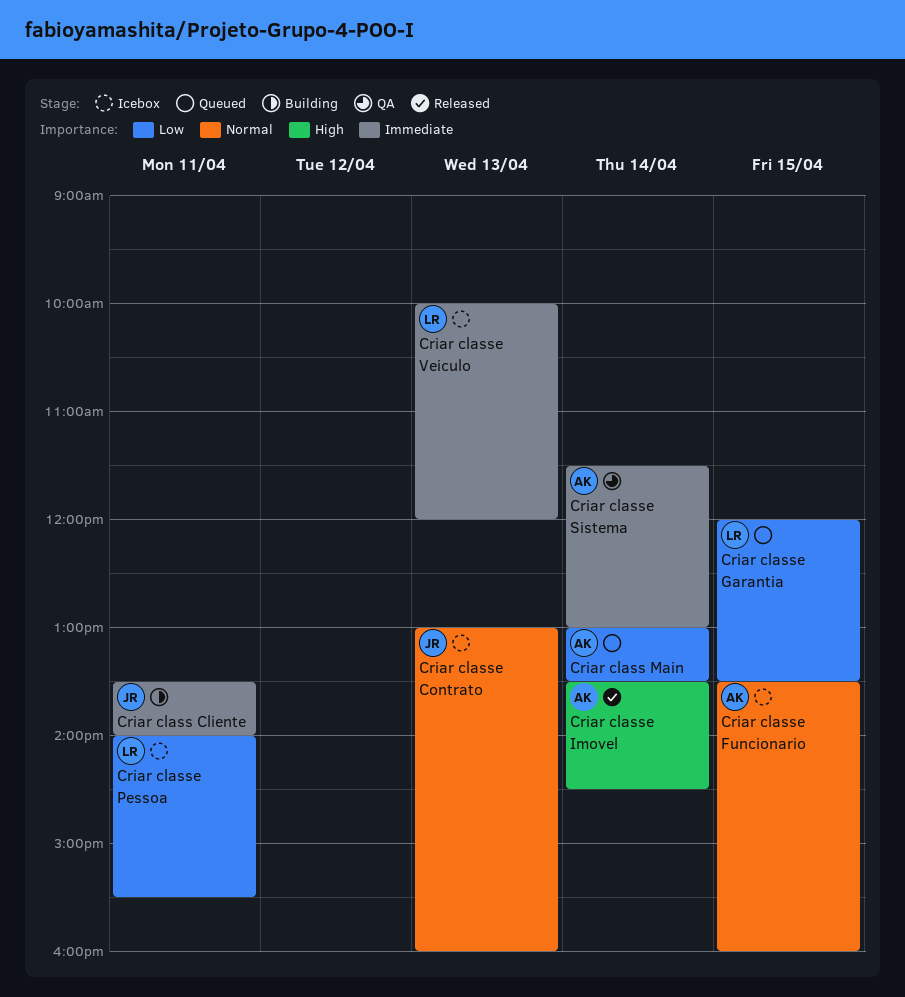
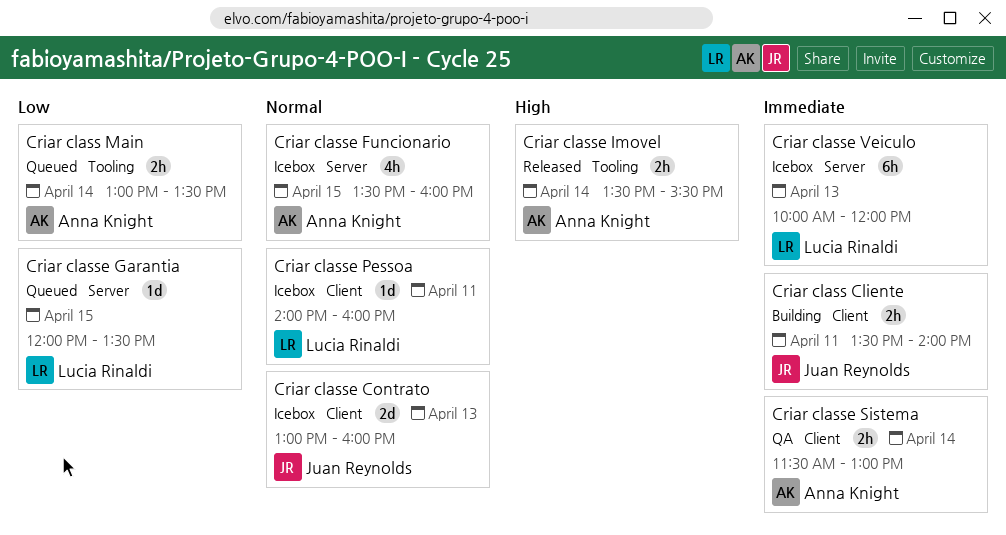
Criar classe Imovel, ends: 14:30 -> 15:30
Criar classe Pessoa, priority: Low -> Normal
Criar classe Pessoa, ends: 15:30 -> 16:00

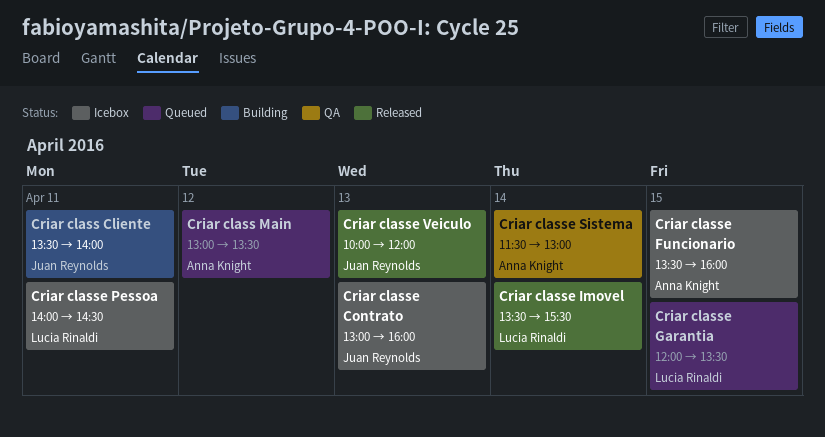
Criar class Main, day: Apr 14 -> Apr 12
Criar classe Imovel, owner: Anna Knight -> Lucia Rinaldi
Criar classe Pessoa, ends: 16:00 -> 14:30
Criar classe Veiculo, status: Icebox -> Released
Criar classe Veiculo, owner: Lucia Rinaldi -> Juan Reynolds

